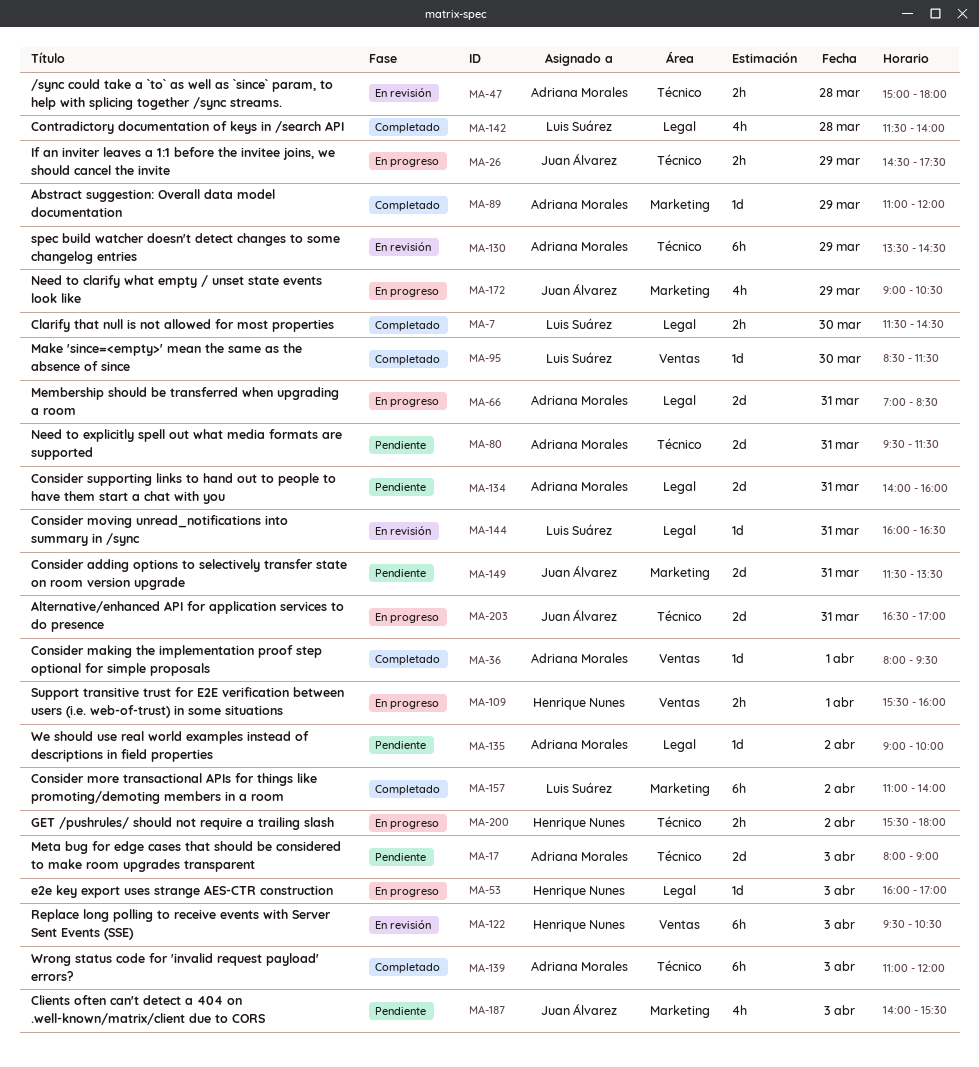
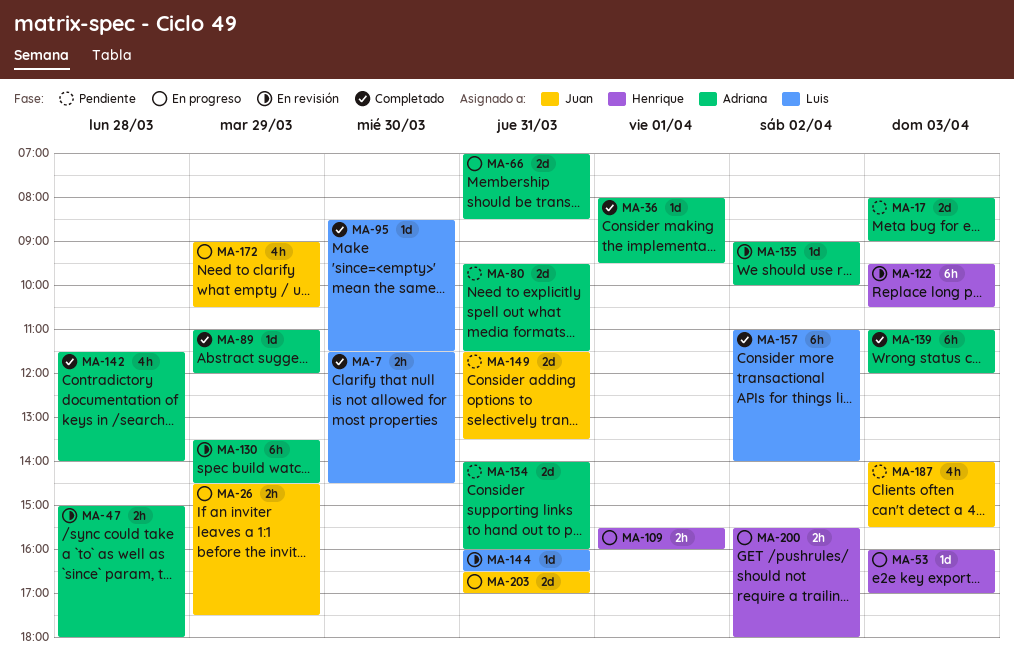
MA-135, status: Pendiente -> En revisión
MA-142, owner: Luis Suárez -> Adriana Morales

